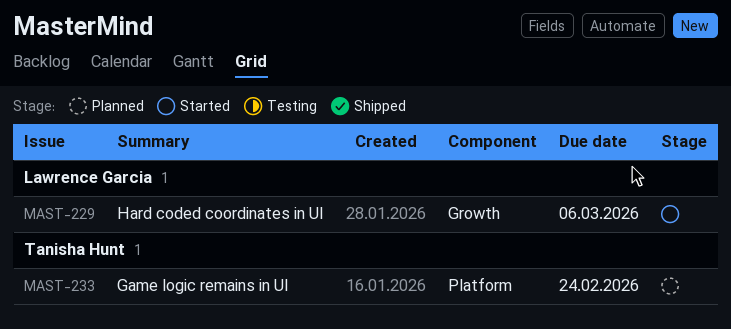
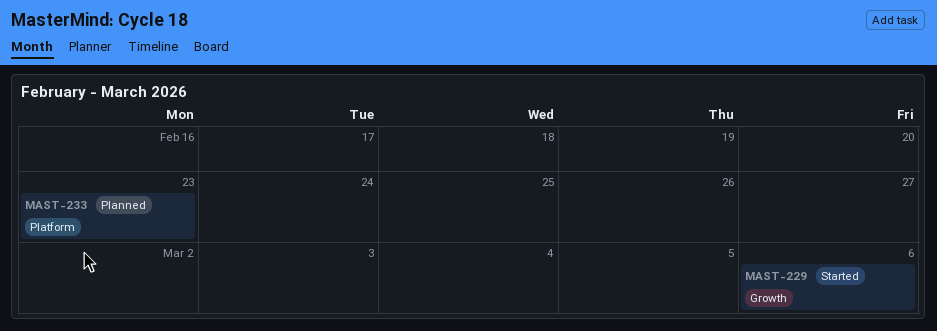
MAST-233, due: Feb 24 -> Feb 23

